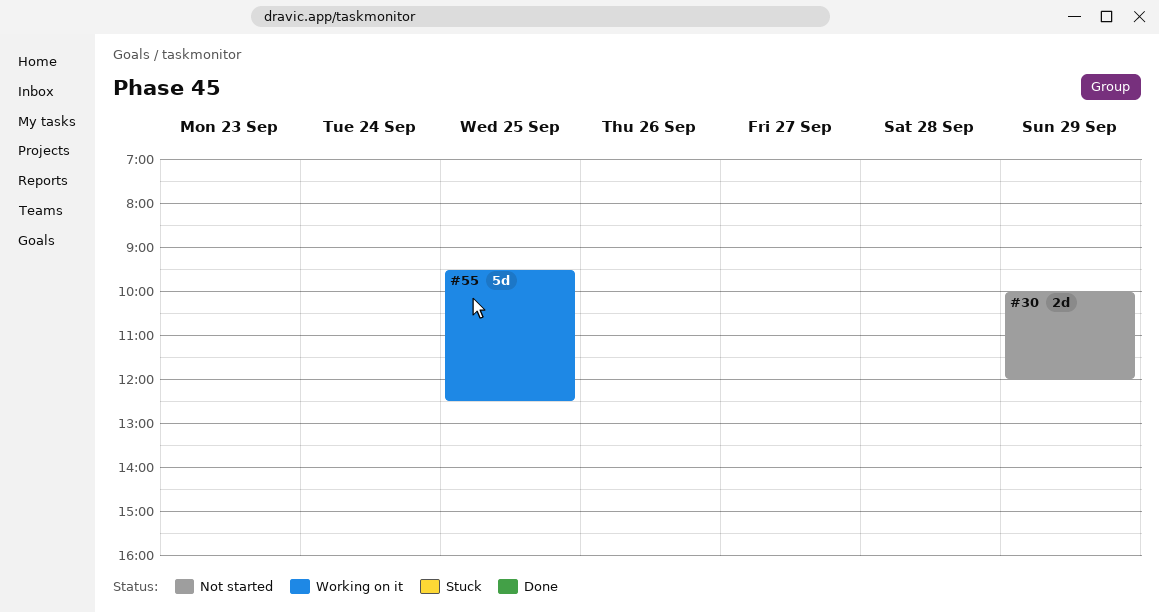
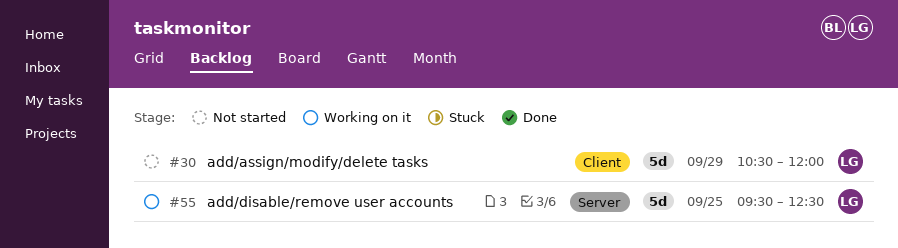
#30, estimate: 2d -> 5d
#30, begins: 10:00 -> 10:30

